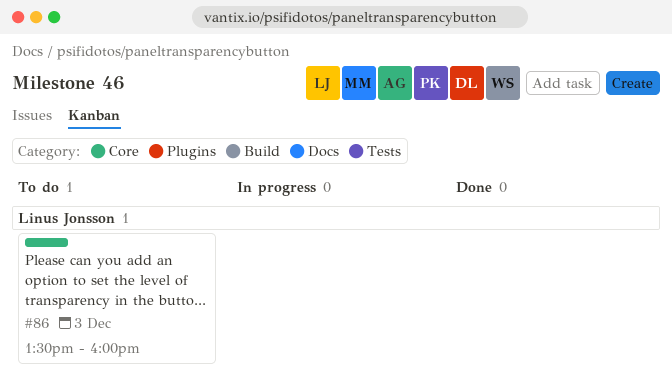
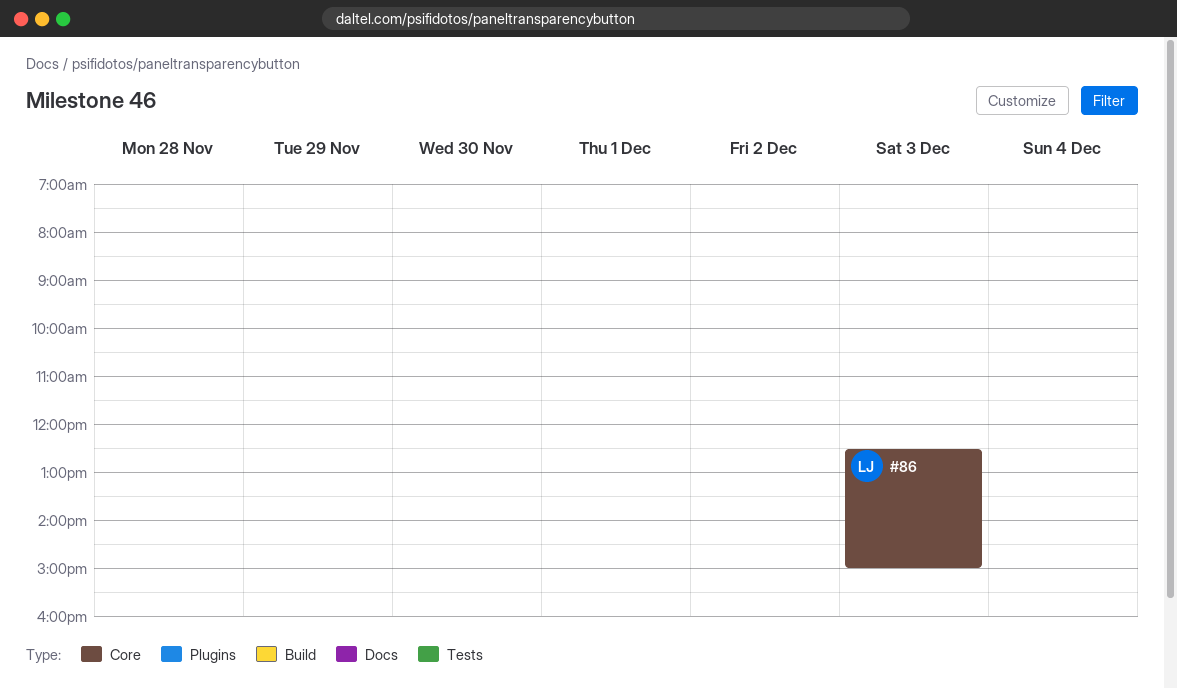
#86, begins: 13:30 -> 12:30
#86, ends: 16:00 -> 15:00

